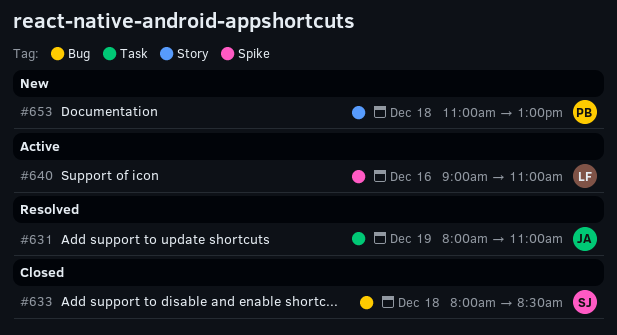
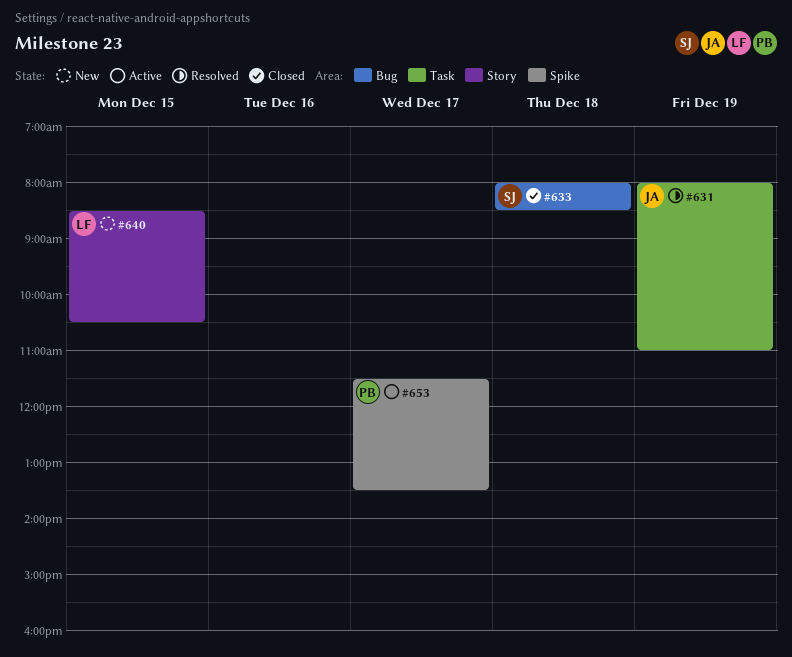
#640, status: Active -> New
#640, label: Spike -> Story
#640, day: Dec 16 -> Dec 15
#640, begins: 09:00 -> 08:30
#640, ends: 11:00 -> 10:30
#653, status: New -> Active
#653, label: Story -> Spike
#653, day: Dec 18 -> Dec 17
#653, begins: 11:00 -> 11:30
#653, ends: 13:00 -> 13:30

